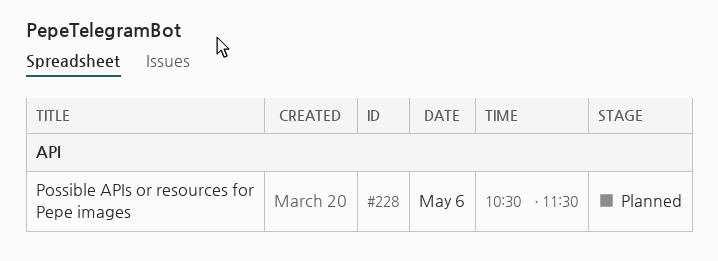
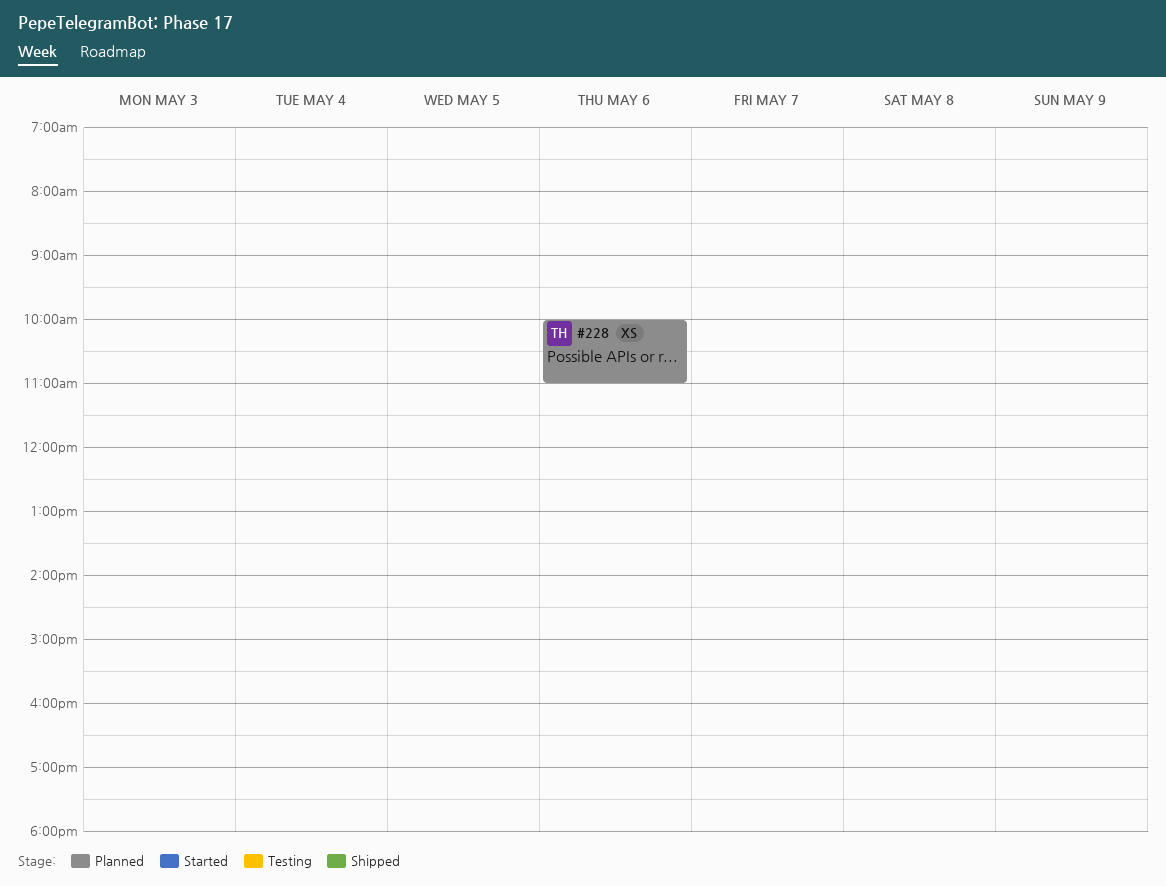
#228, begins: 10:30 -> 10:00
#228, ends: 11:30 -> 11:00

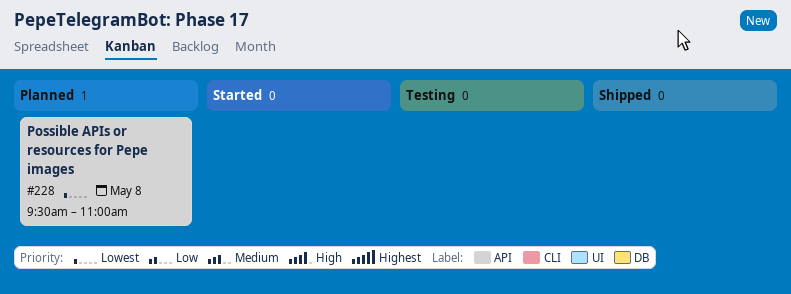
#228, day: May 6 -> May 8
#228, begins: 10:00 -> 09:30

